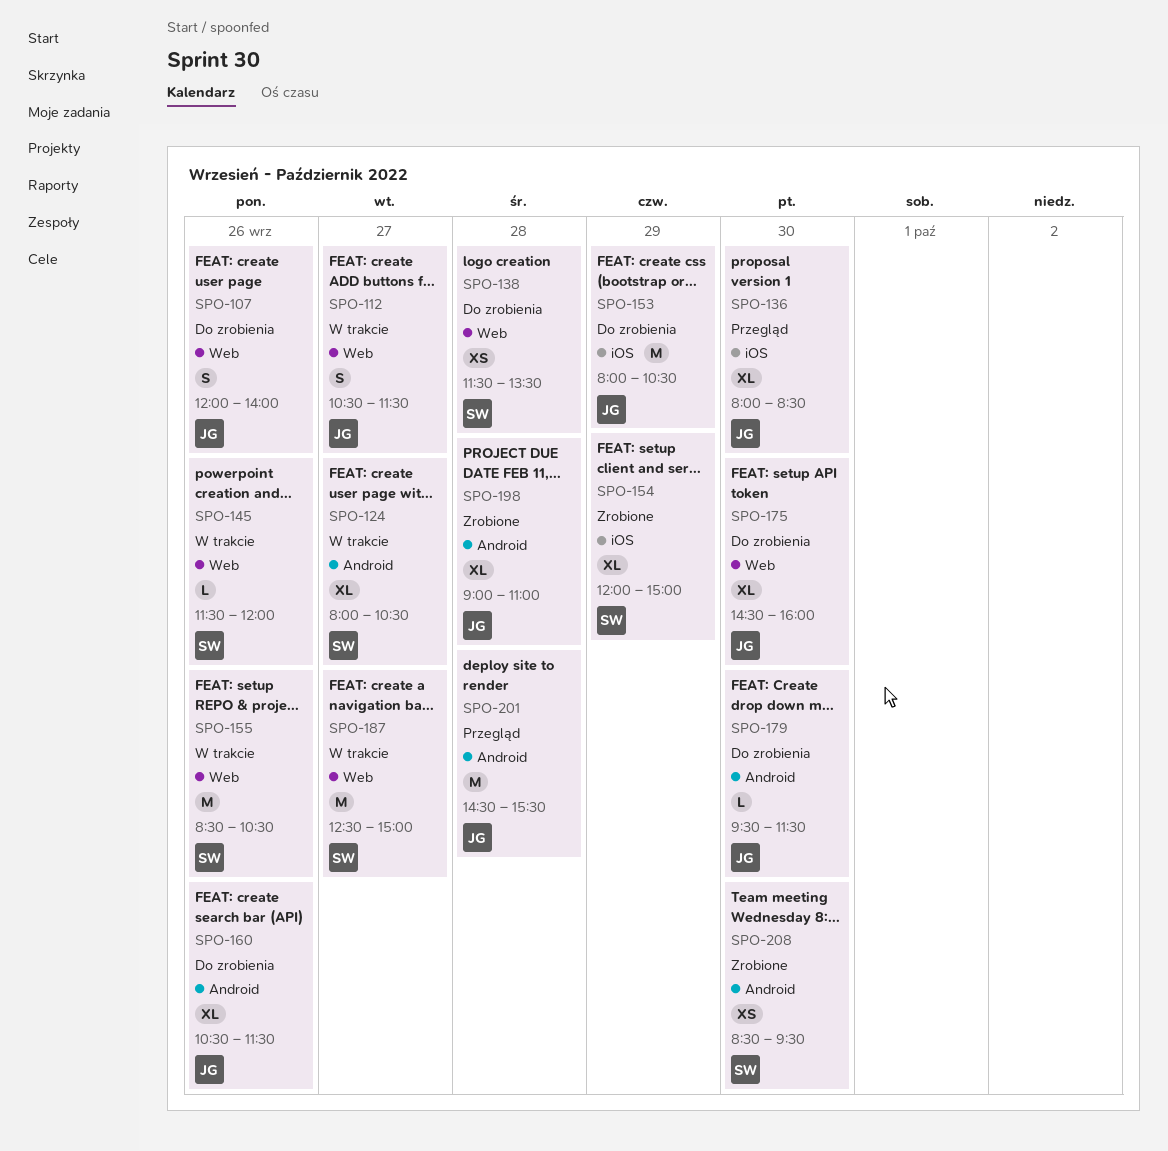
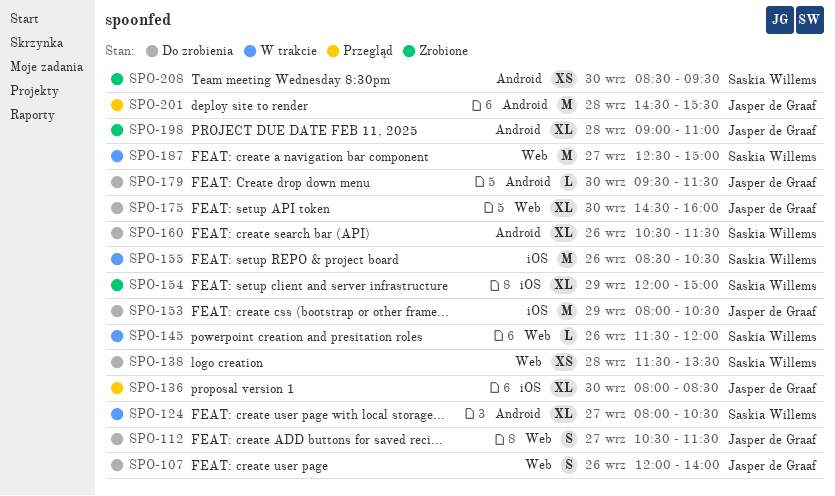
SPO-112, status: W trakcie -> Do zrobienia
SPO-155, label: Web -> iOS
SPO-160, owner: Jasper de Graaf -> Saskia Willems

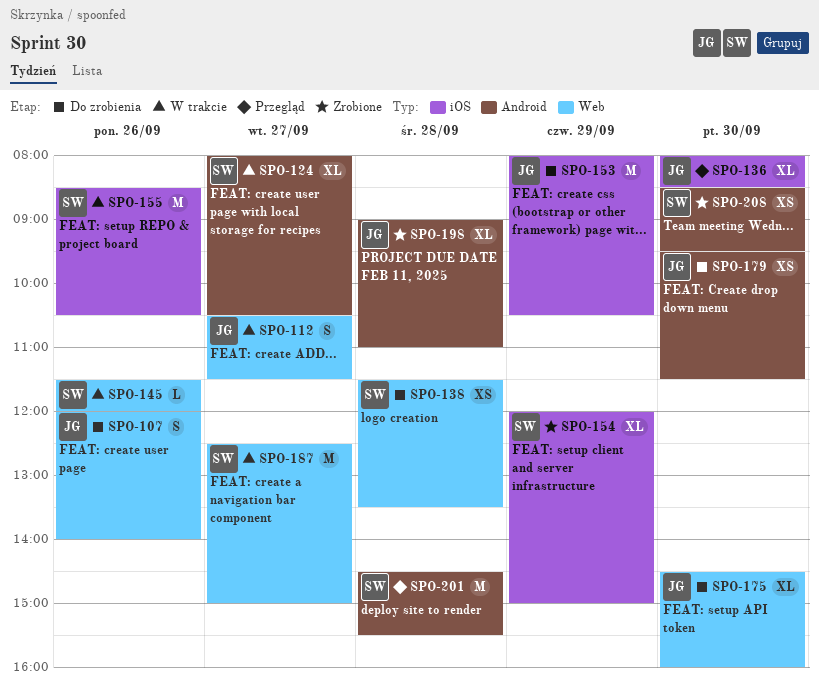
SPO-112, status: Do zrobienia -> W trakcie
SPO-160: present -> none
SPO-179, estimate: L -> XS
SPO-201, owner: Jasper de Graaf -> Saskia Willems

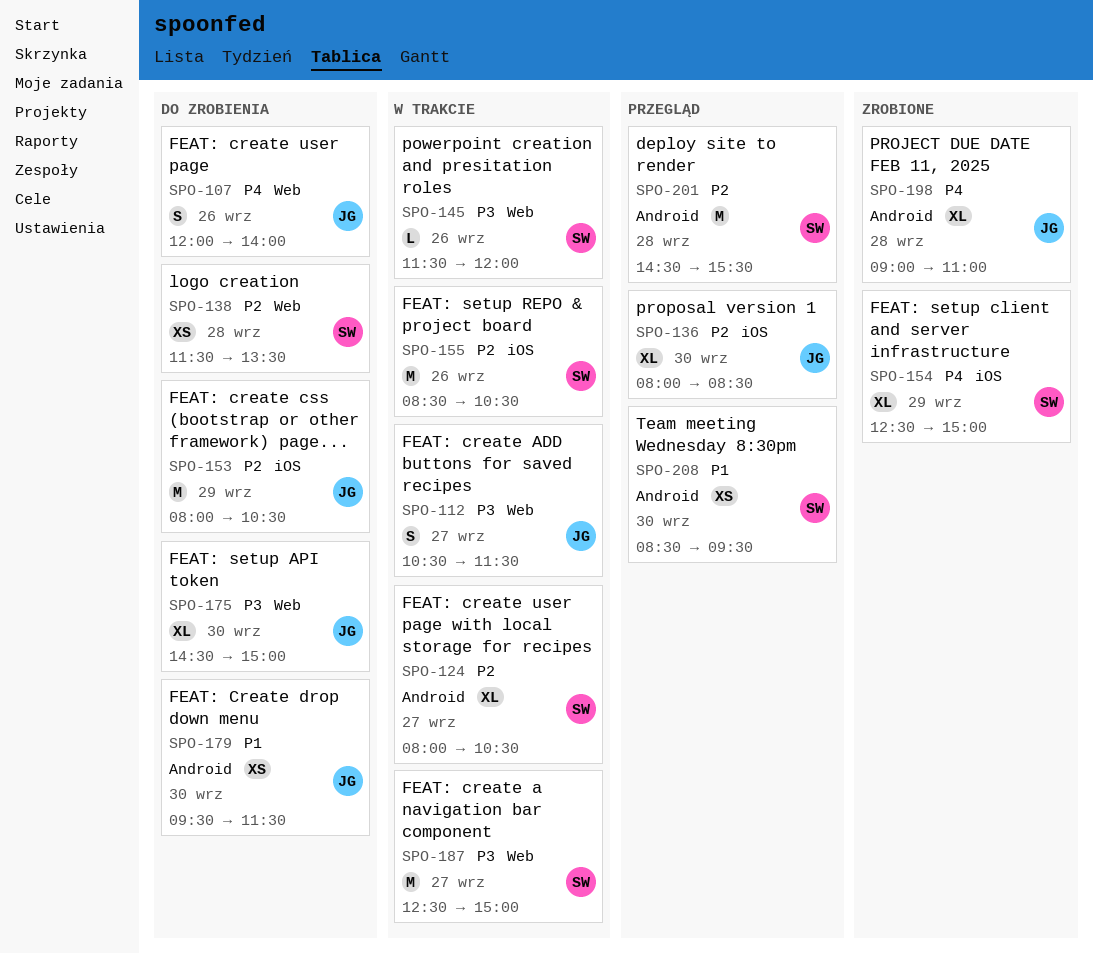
SPO-154, begins: 12:00 -> 12:30
SPO-175, ends: 16:00 -> 15:00
SPO-208, status: Zrobione -> Przegląd

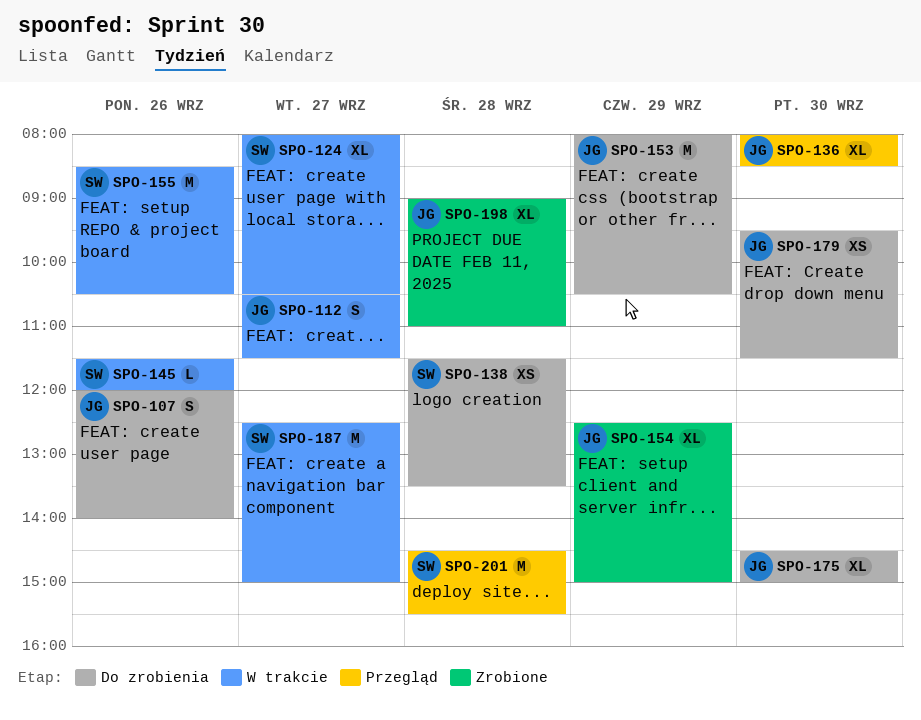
SPO-154, owner: SW -> JG
SPO-208: present -> none

